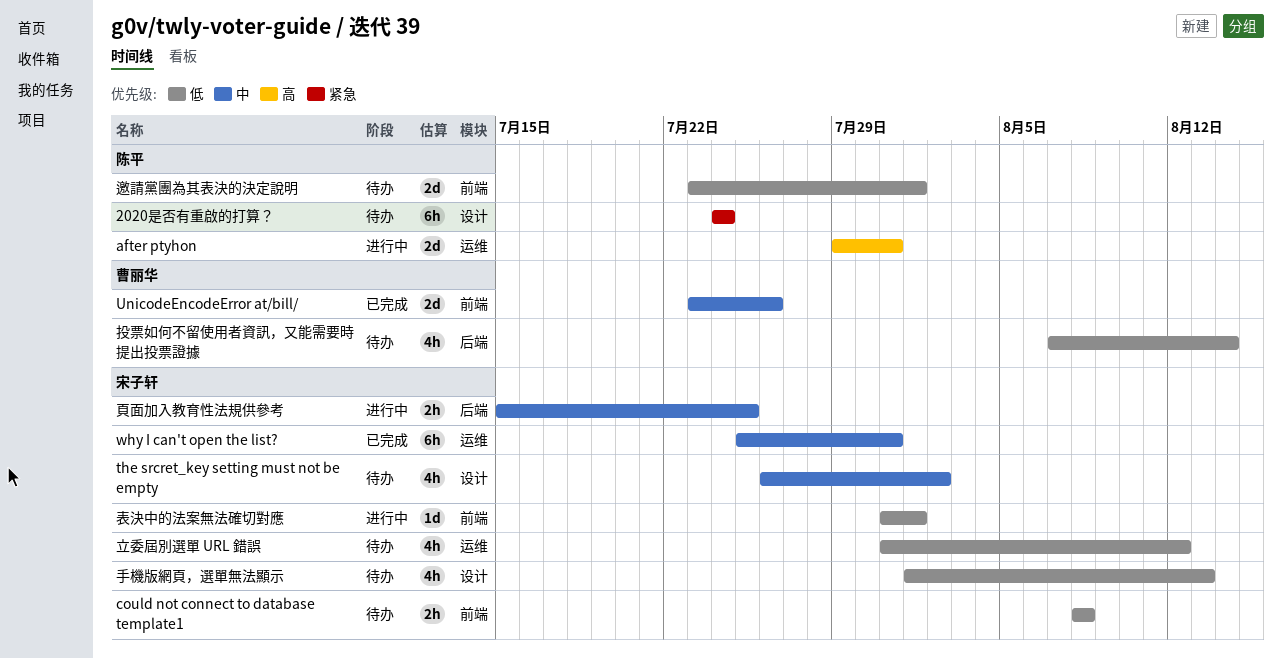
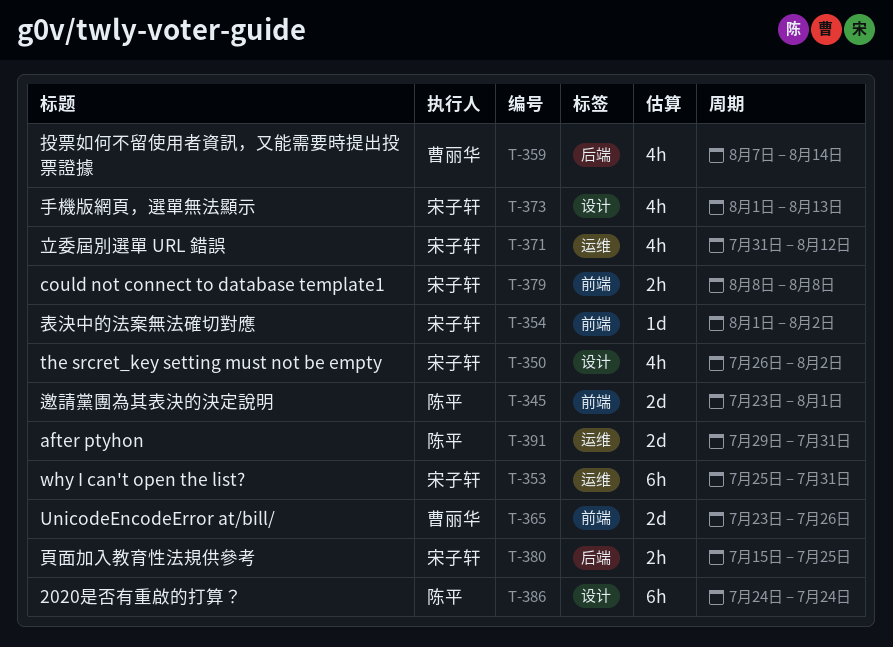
表決中的法案無法確切對應, start: Jul 31 -> Aug 1
表決中的法案無法確切對應, due: Aug 1 -> Aug 2

